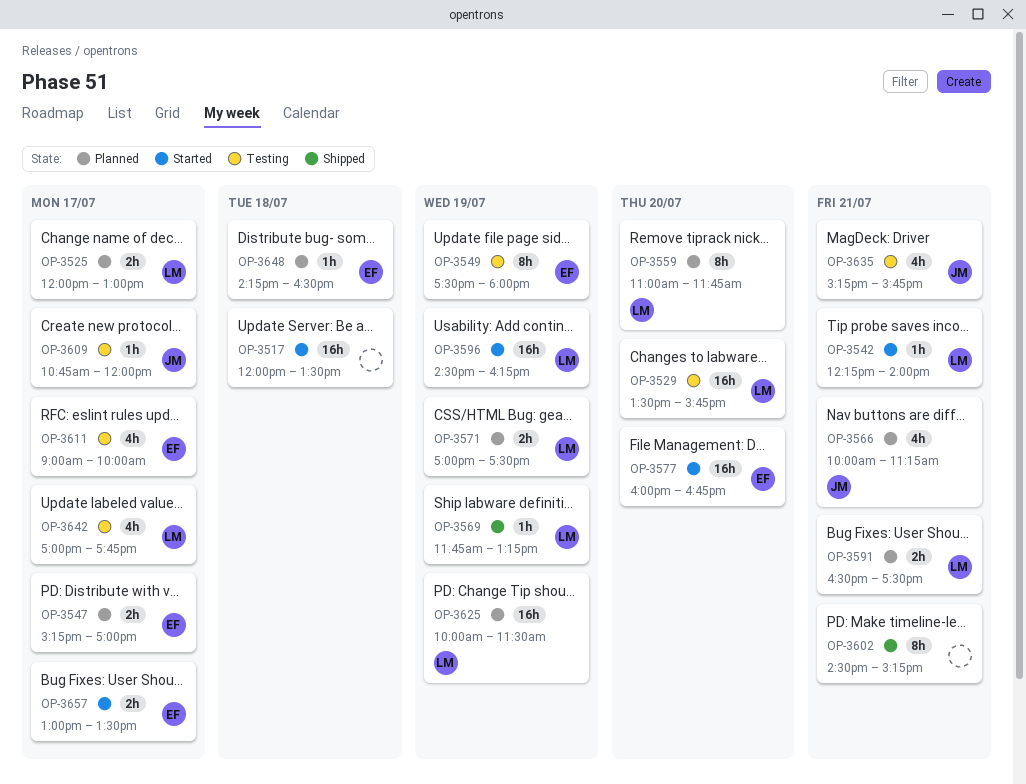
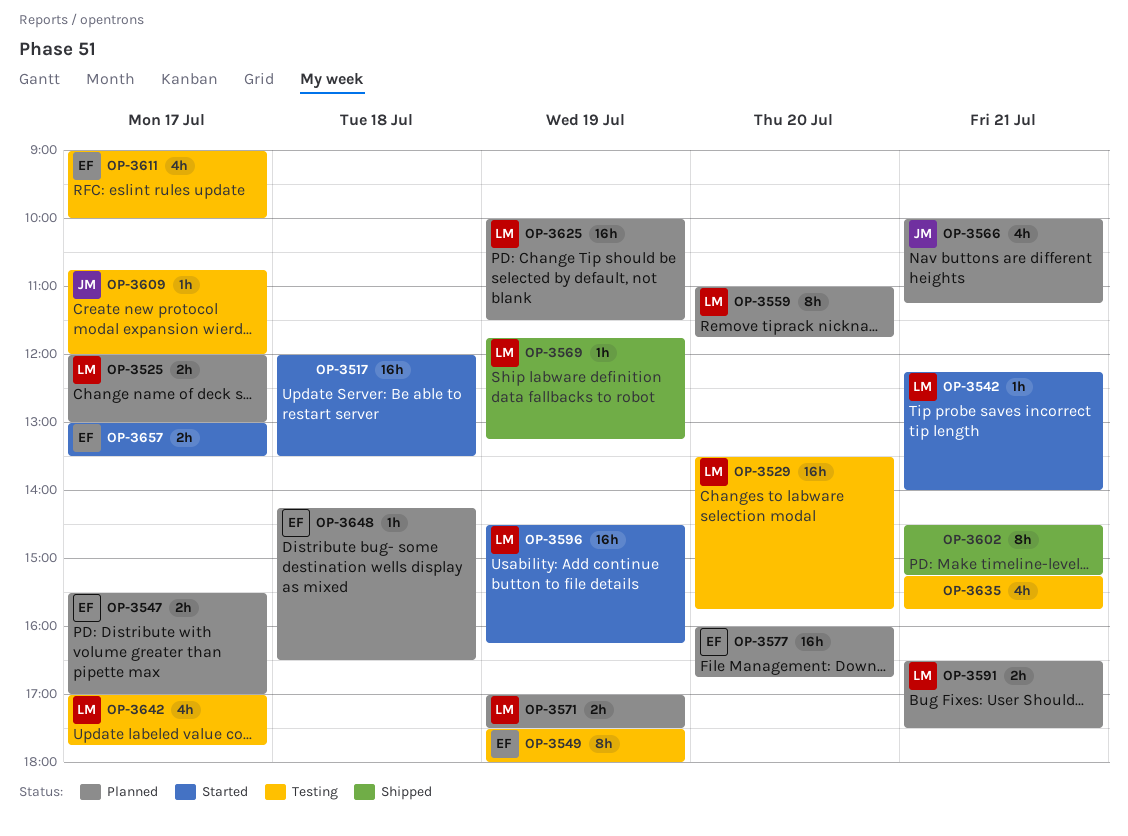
OP-3547, begins: 15:15 -> 15:30
OP-3577, status: Started -> Planned
OP-3635, owner: JM -> none

